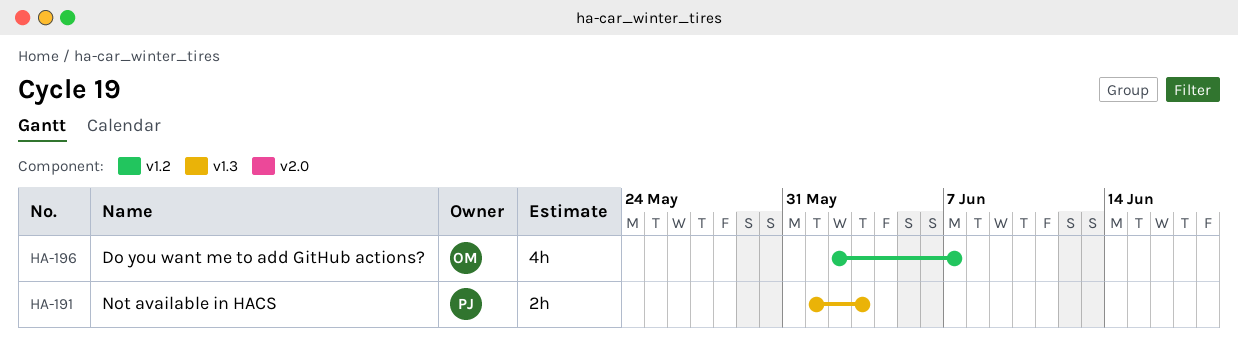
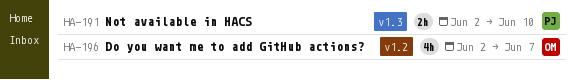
HA-191, start: Jun 1 -> Jun 2
HA-191, due: Jun 3 -> Jun 10

